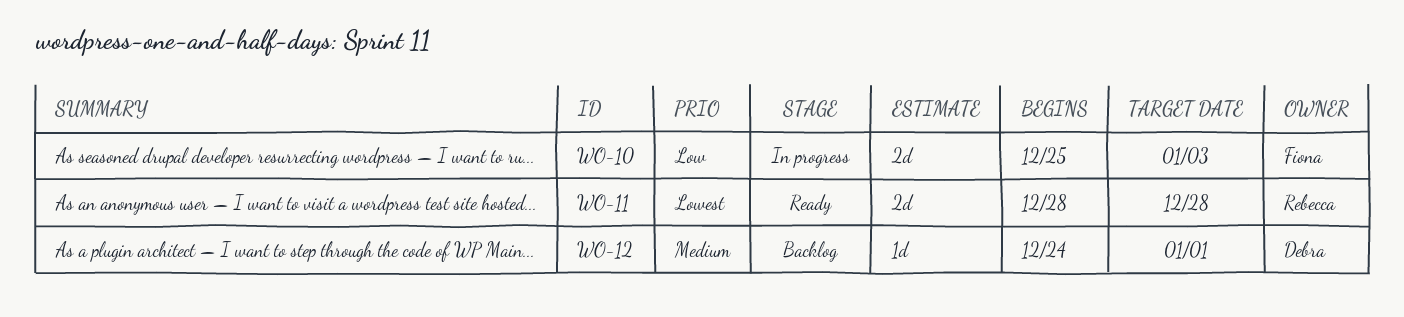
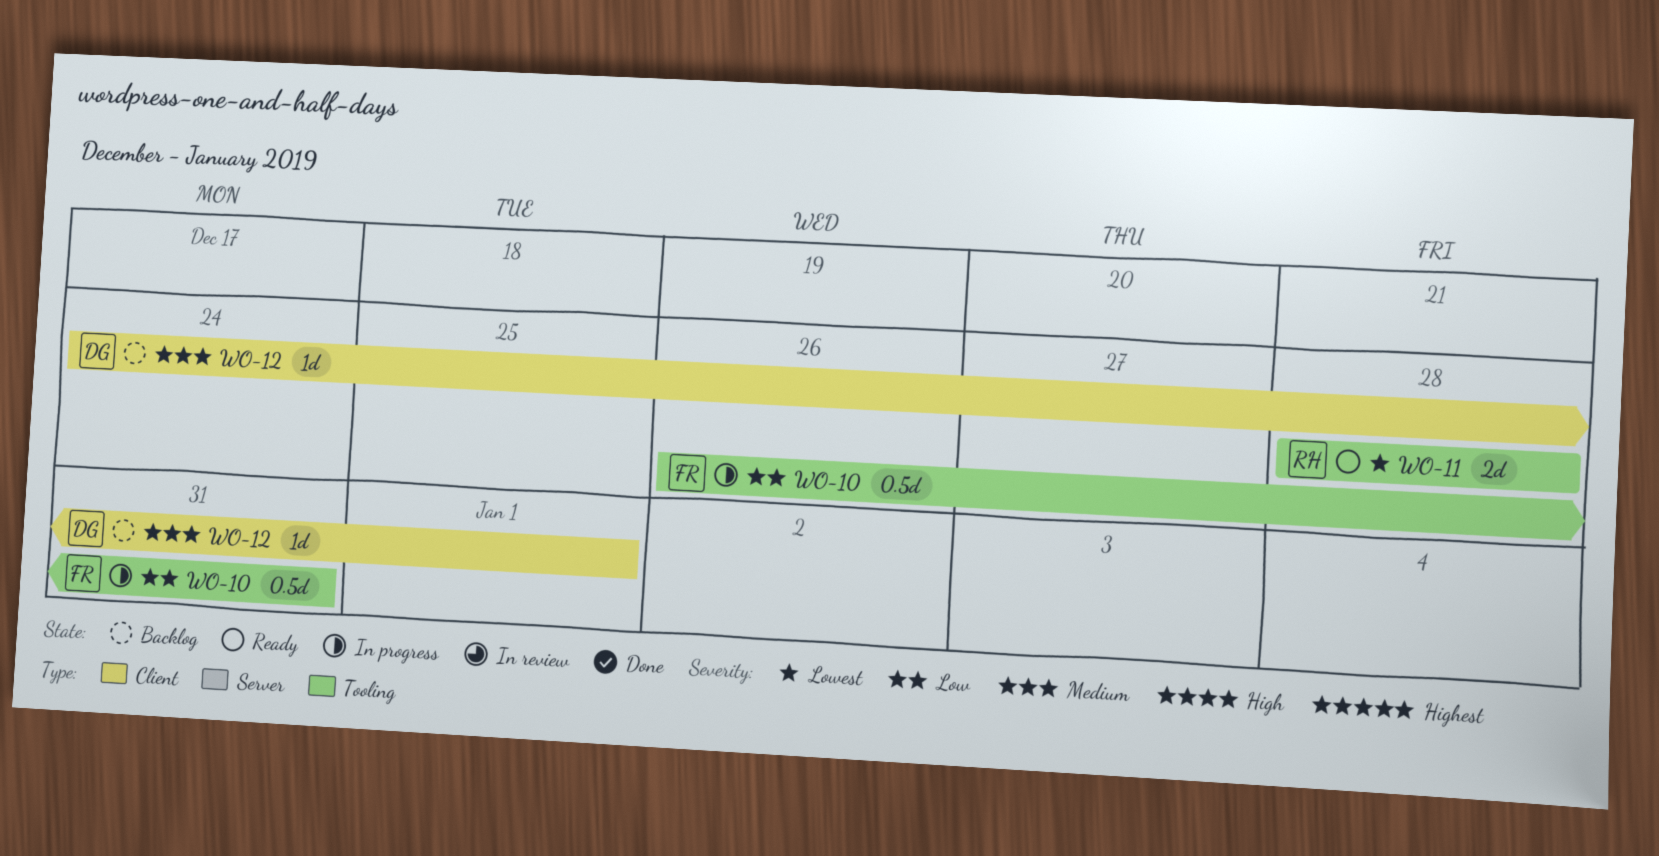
WO-10, estimate: 2d -> 0.5d
WO-10, start: Dec 25 -> Dec 26
WO-10, due: Jan 3 -> Dec 31

